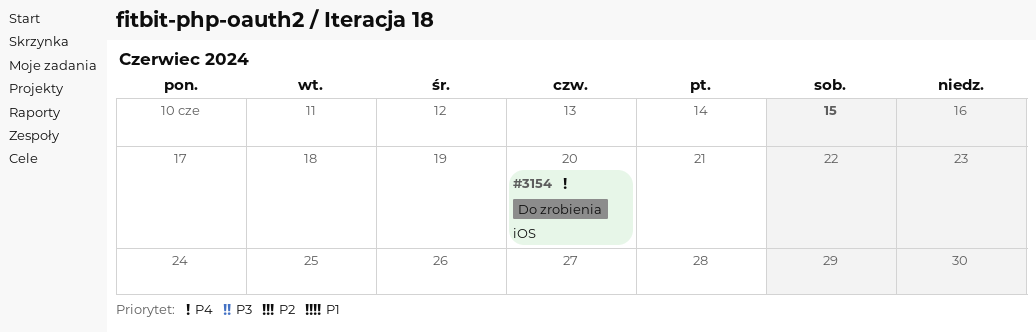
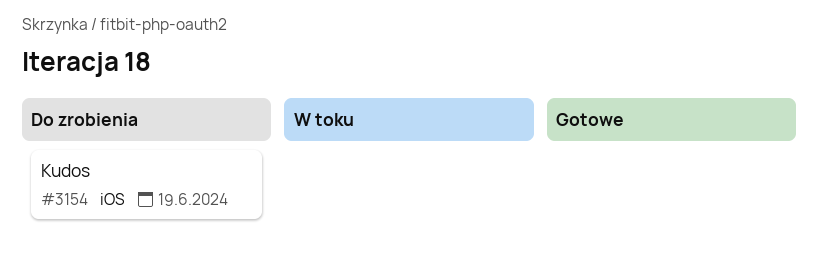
#3154, due: Jun 20 -> Jun 19

